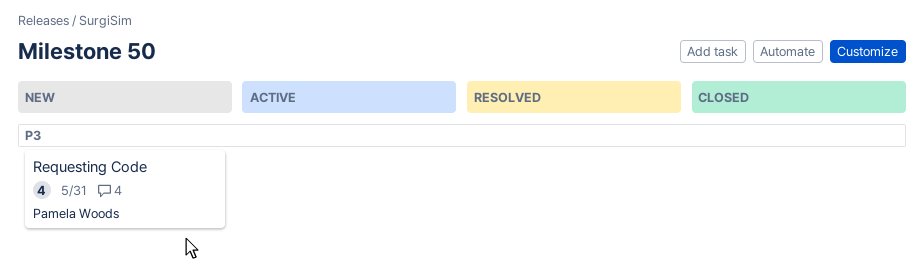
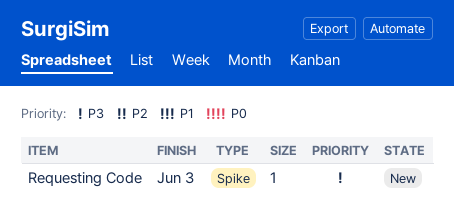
Requesting Code, estimate: 4 -> 1
Requesting Code, due: May 31 -> Jun 3

